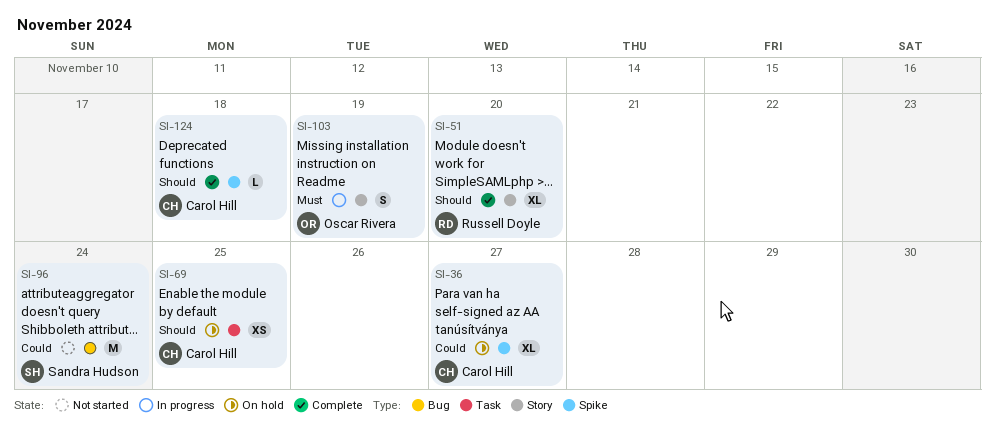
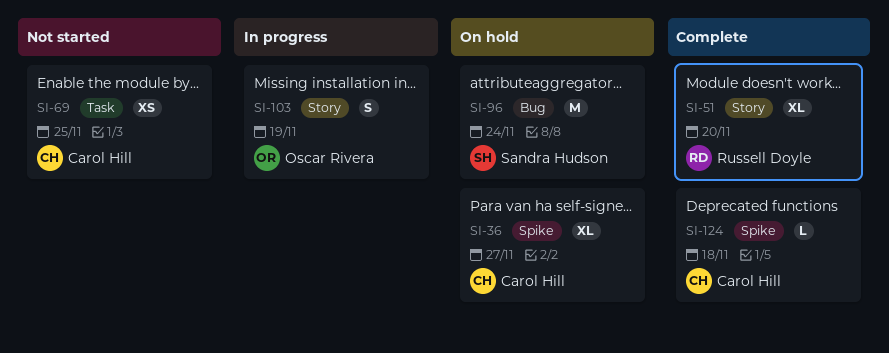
SI-69, status: On hold -> Not started
SI-96, status: Not started -> On hold

